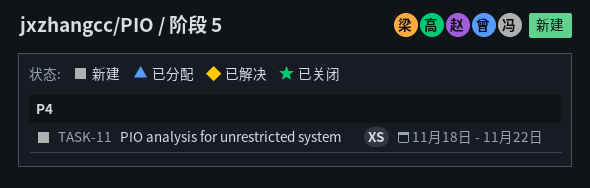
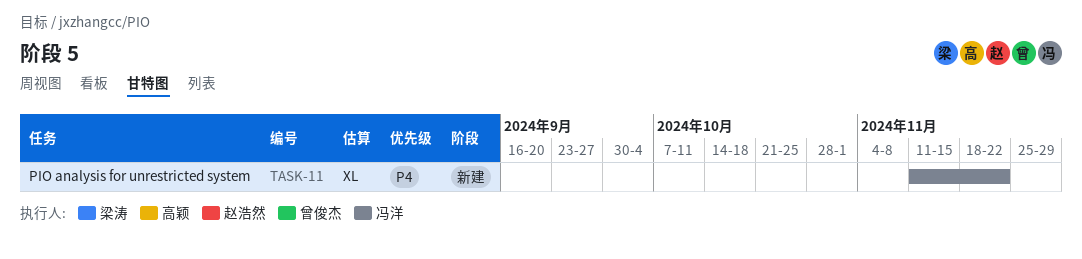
TASK-11, estimate: XS -> XL
TASK-11, start: Nov 18 -> Nov 11

